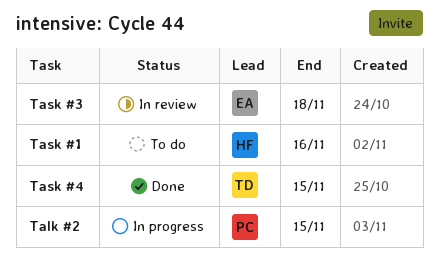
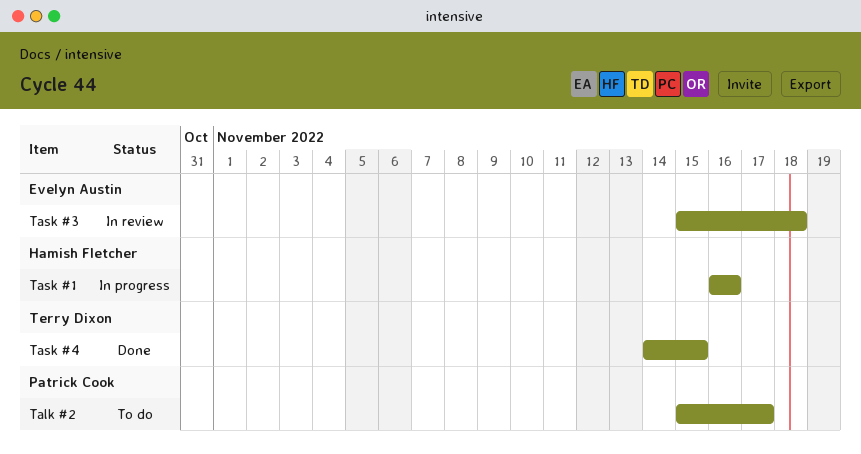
Talk #2, status: In progress -> To do
Talk #2, due: Nov 15 -> Nov 17
Task #1, status: To do -> In progress

